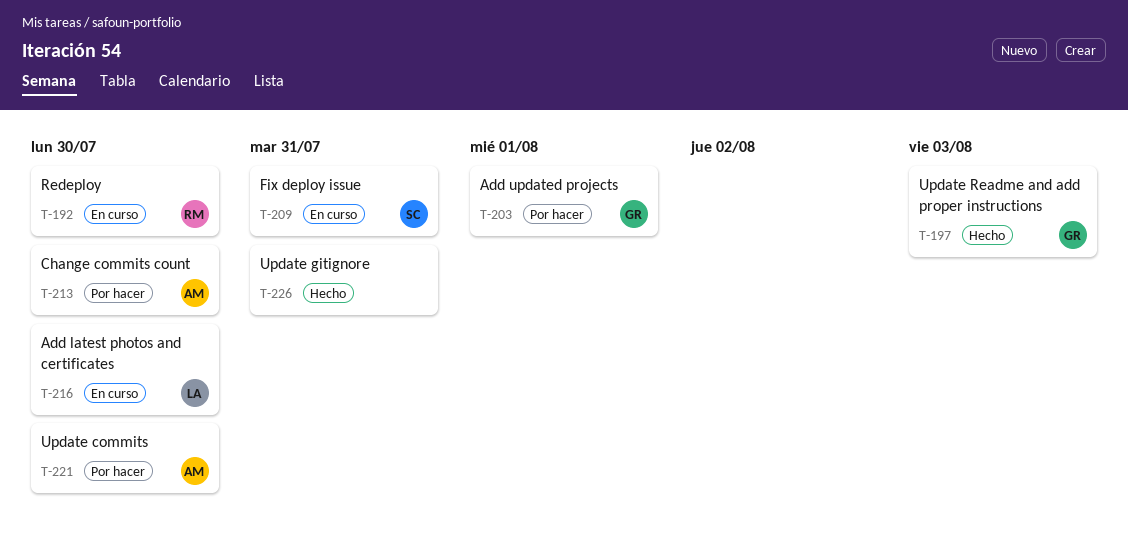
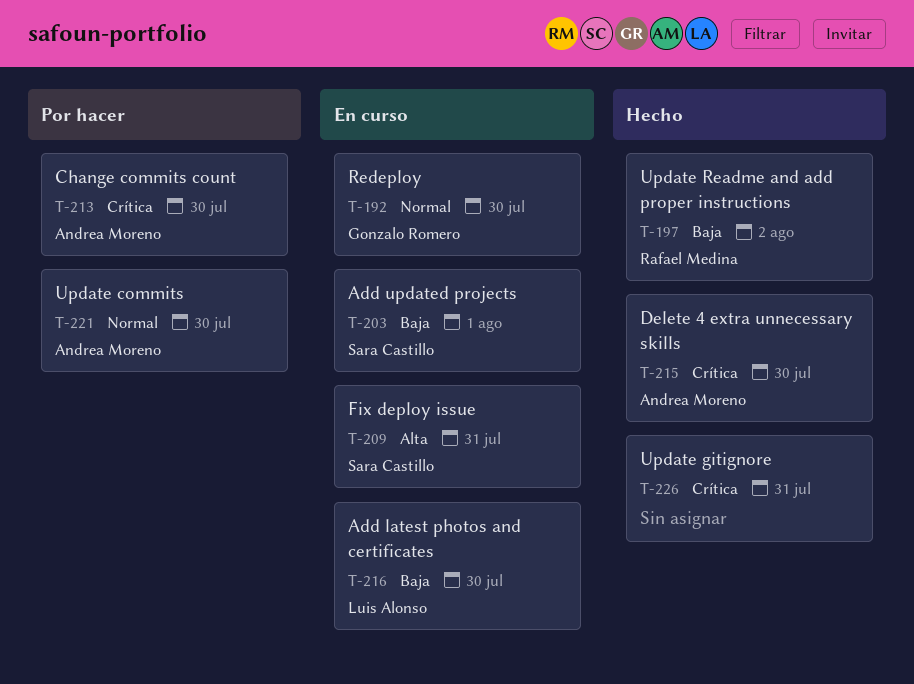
T-192, owner: Rafael Medina -> Gonzalo Romero
T-197, owner: Gonzalo Romero -> Rafael Medina
T-197, due: Aug 3 -> Aug 2
T-203, status: Por hacer -> En curso
T-203, owner: Gonzalo Romero -> Sara Castillo
T-215: none -> present

